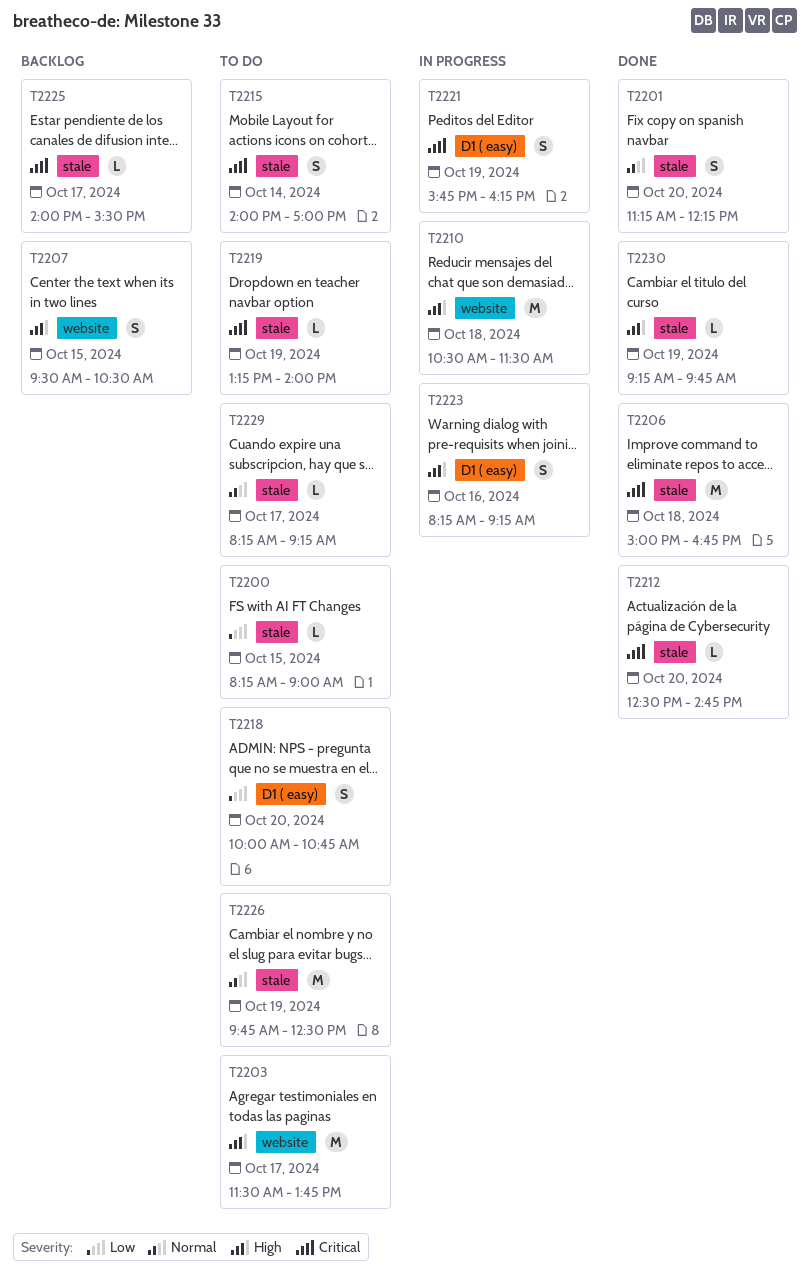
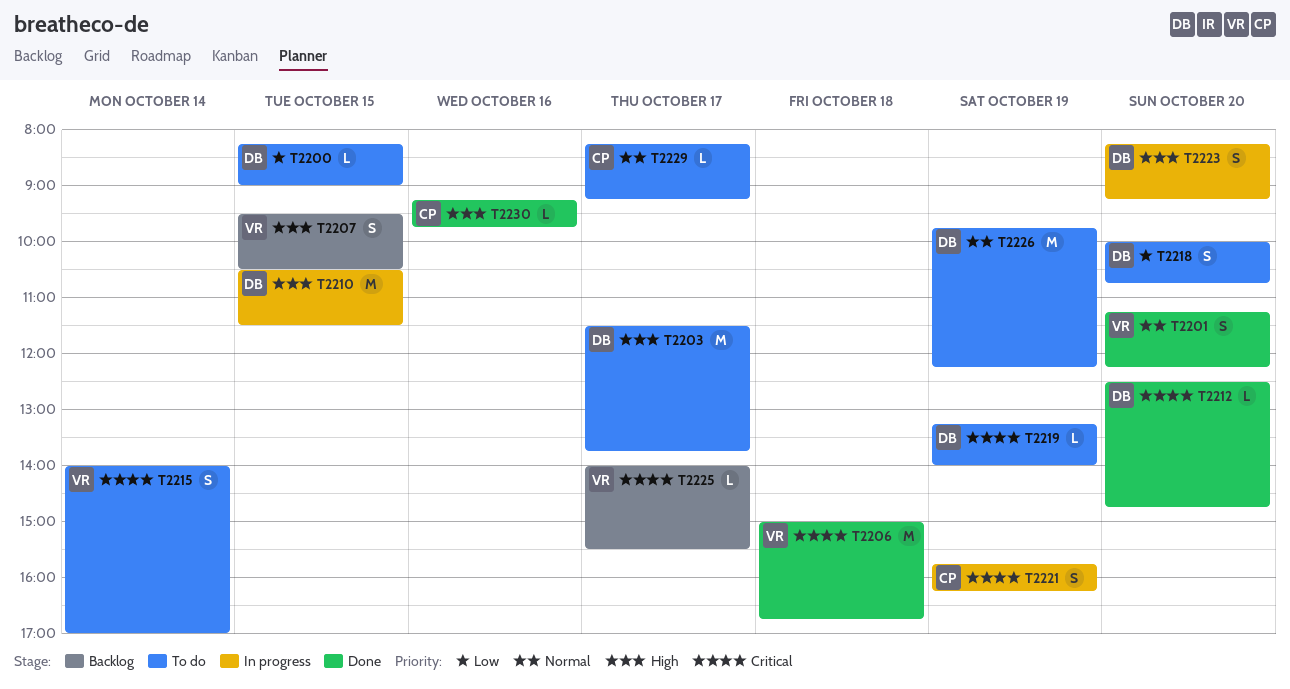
T2210, day: Oct 18 -> Oct 15
T2223, day: Oct 16 -> Oct 20
T2226, ends: 12:30 -> 12:15
T2230, day: Oct 19 -> Oct 16

